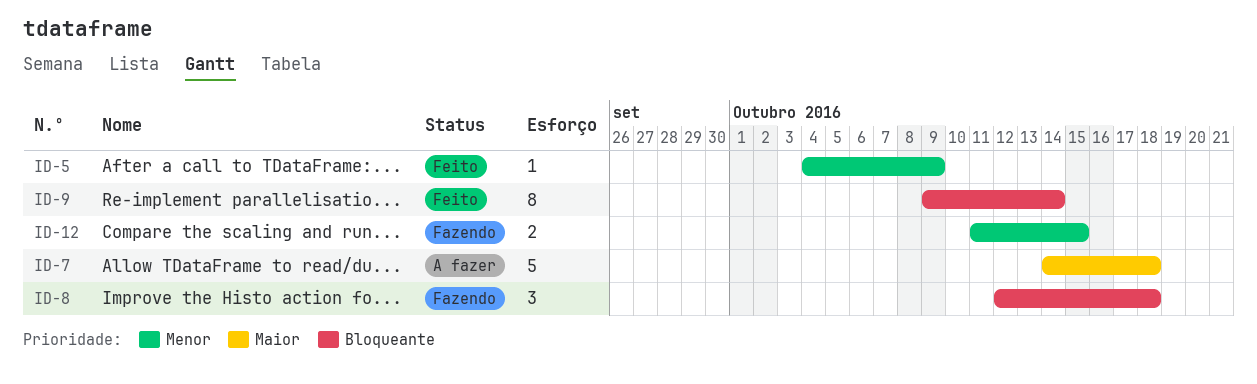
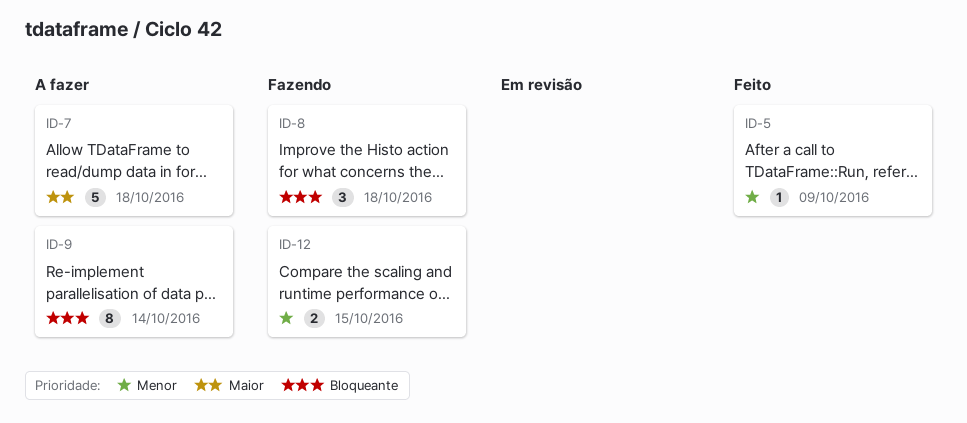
ID-9, status: Feito -> A fazer

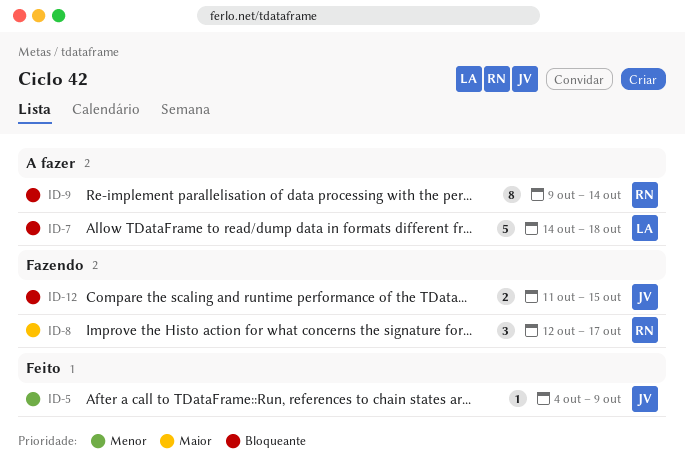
ID-7, priority: Maior -> Bloqueante
ID-8, priority: Bloqueante -> Maior
ID-8, due: Oct 18 -> Oct 17
ID-12, priority: Menor -> Bloqueante

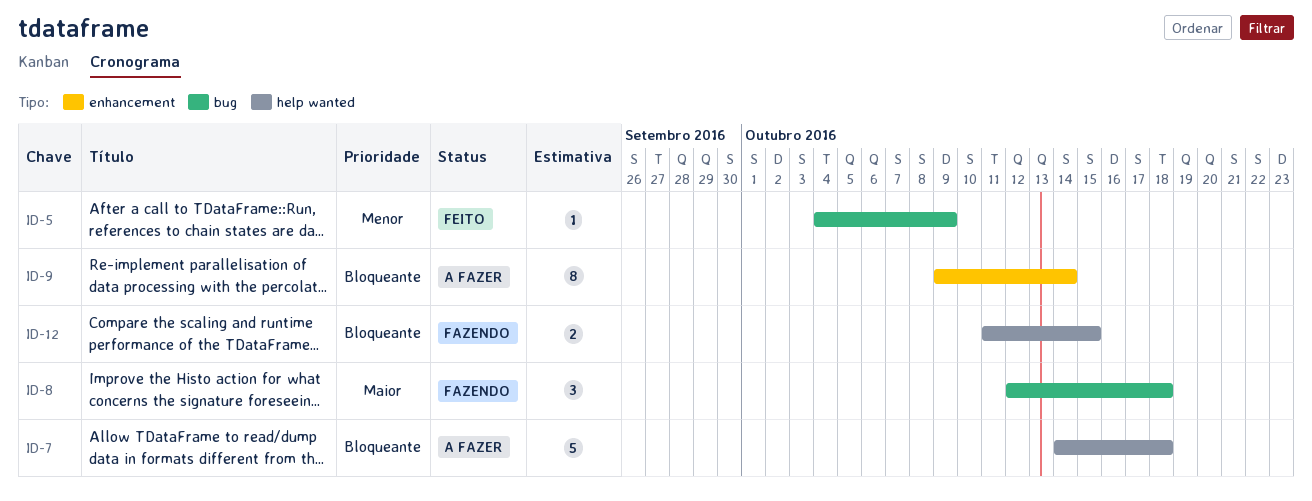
ID-8, due: Oct 17 -> Oct 18

